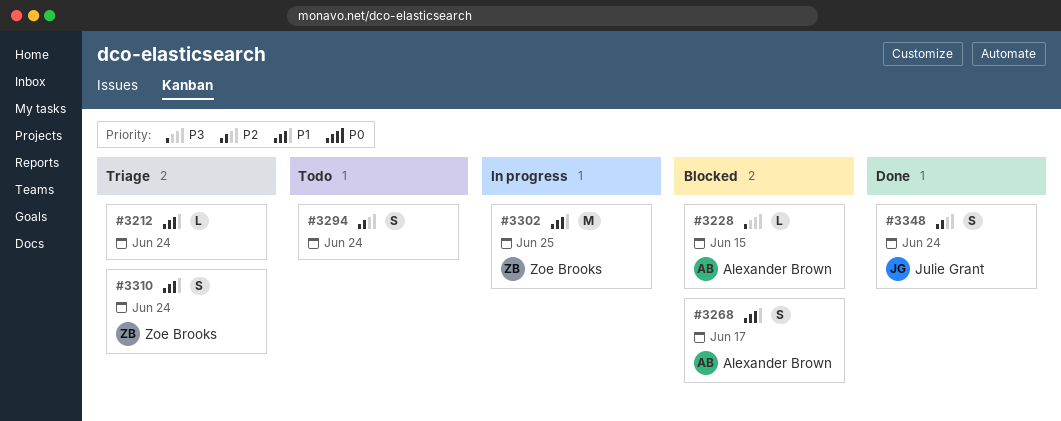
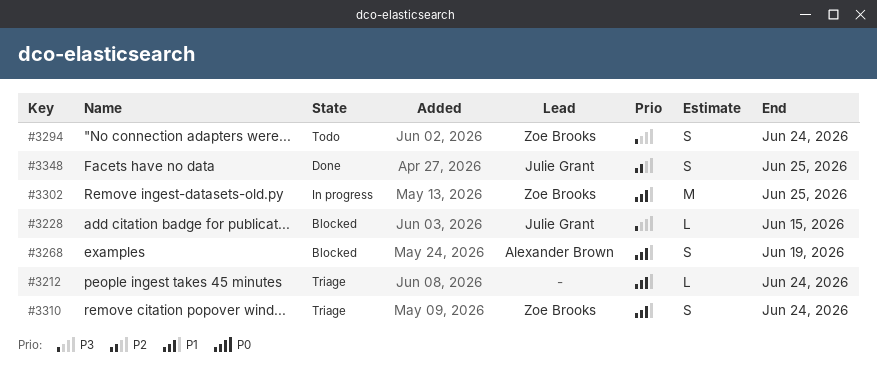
#3228, owner: Alexander Brown -> Julie Grant
#3268, due: Jun 17 -> Jun 19
#3294, owner: none -> Zoe Brooks
#3294, priority: P2 -> P3
#3348, due: Jun 24 -> Jun 25

